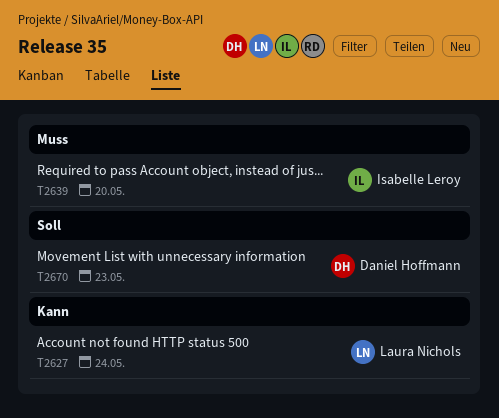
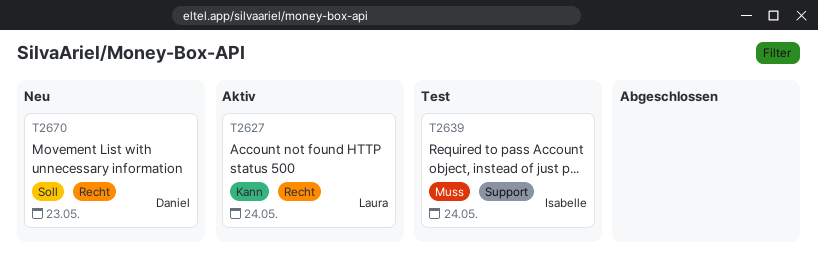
T2639, due: May 20 -> May 24

